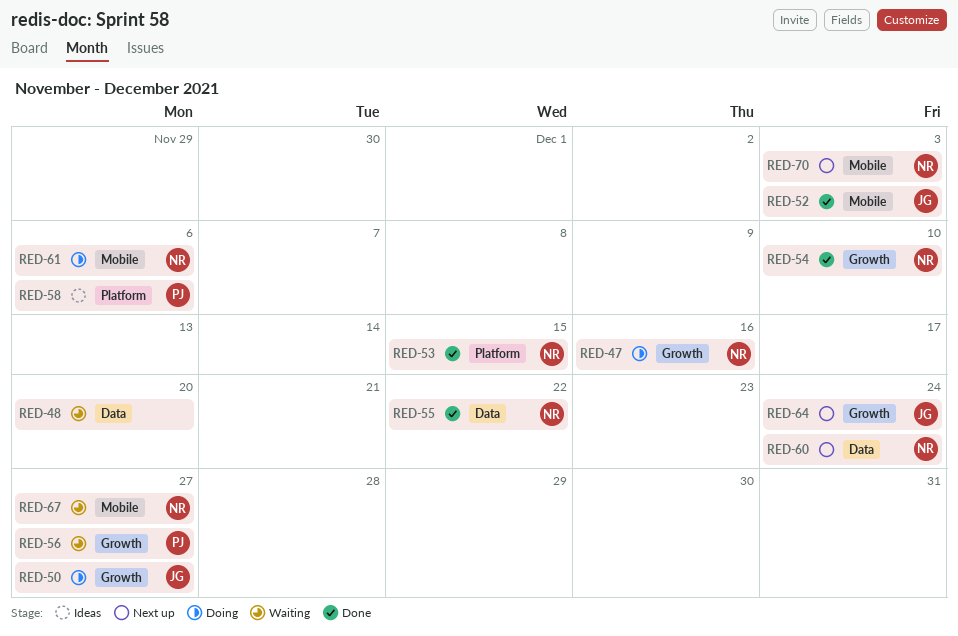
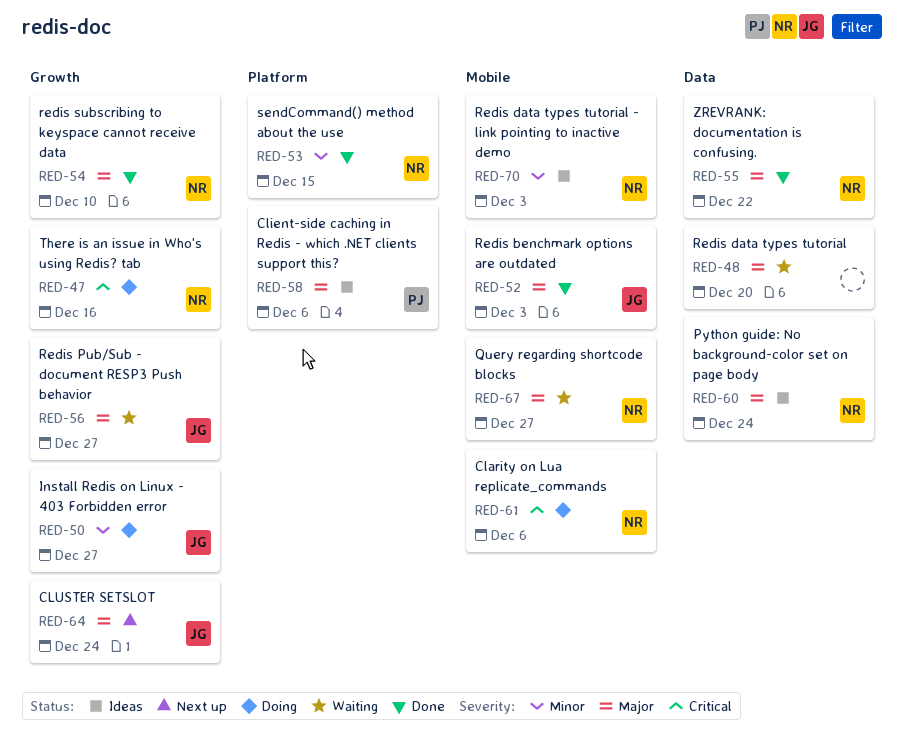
RED-56, owner: PJ -> JG
RED-60, status: Next up -> Ideas
RED-70, status: Next up -> Ideas

